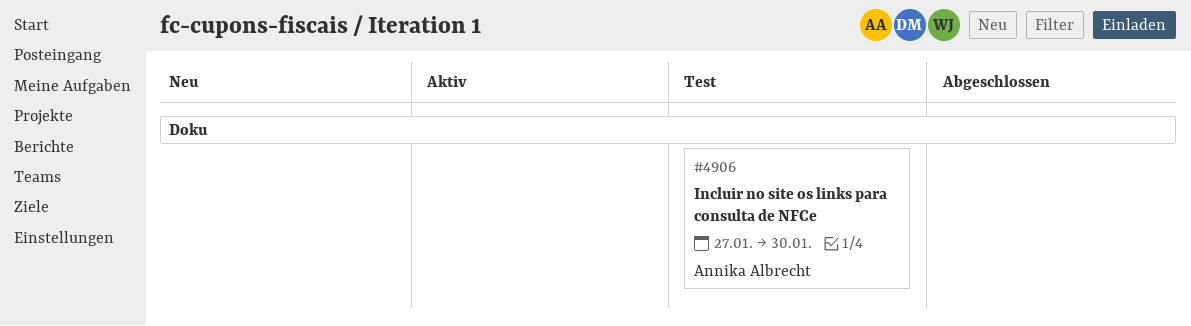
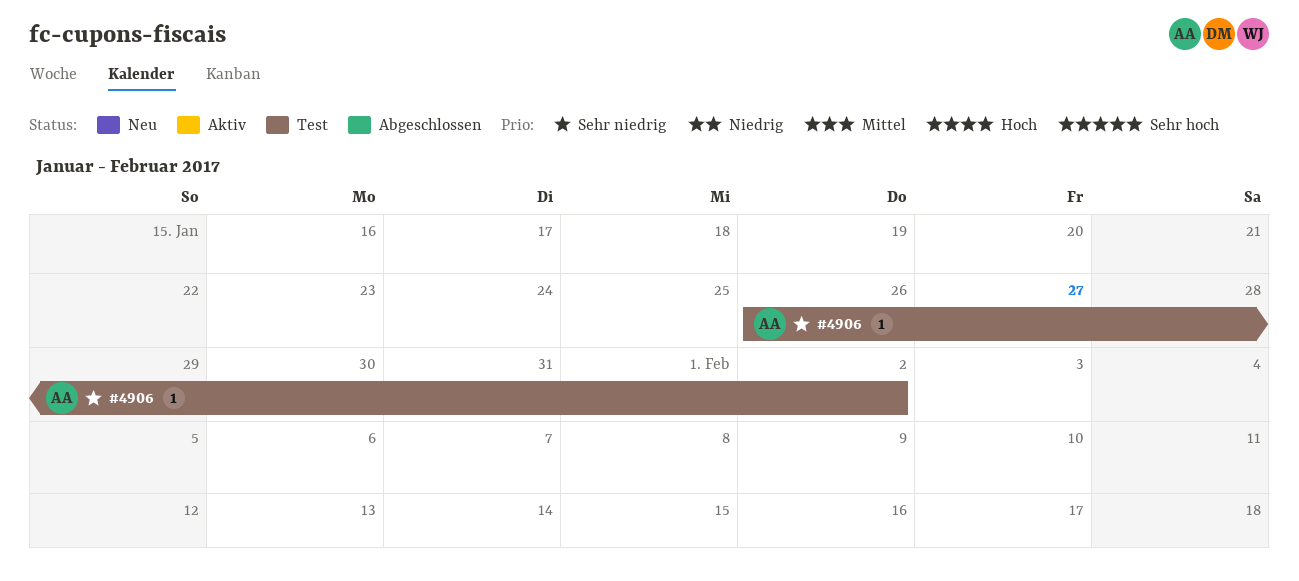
#4906, start: Jan 27 -> Jan 26
#4906, due: Jan 30 -> Feb 2

